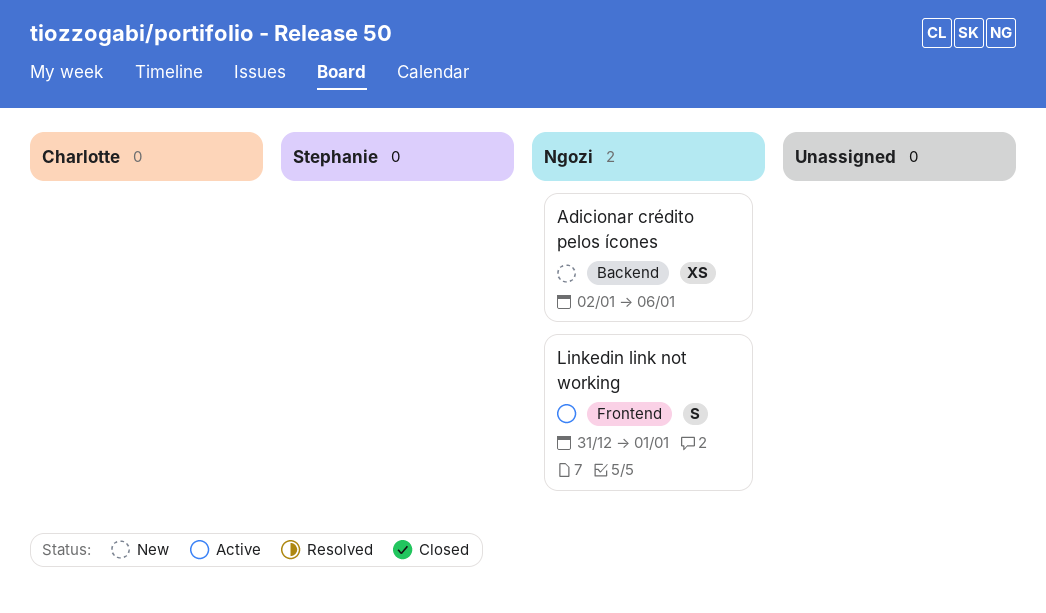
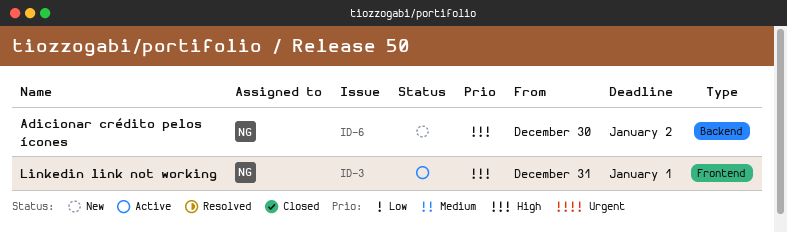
Adicionar crédito pelos ícones, start: Jan 2 -> Dec 30
Adicionar crédito pelos ícones, due: Jan 6 -> Jan 2

